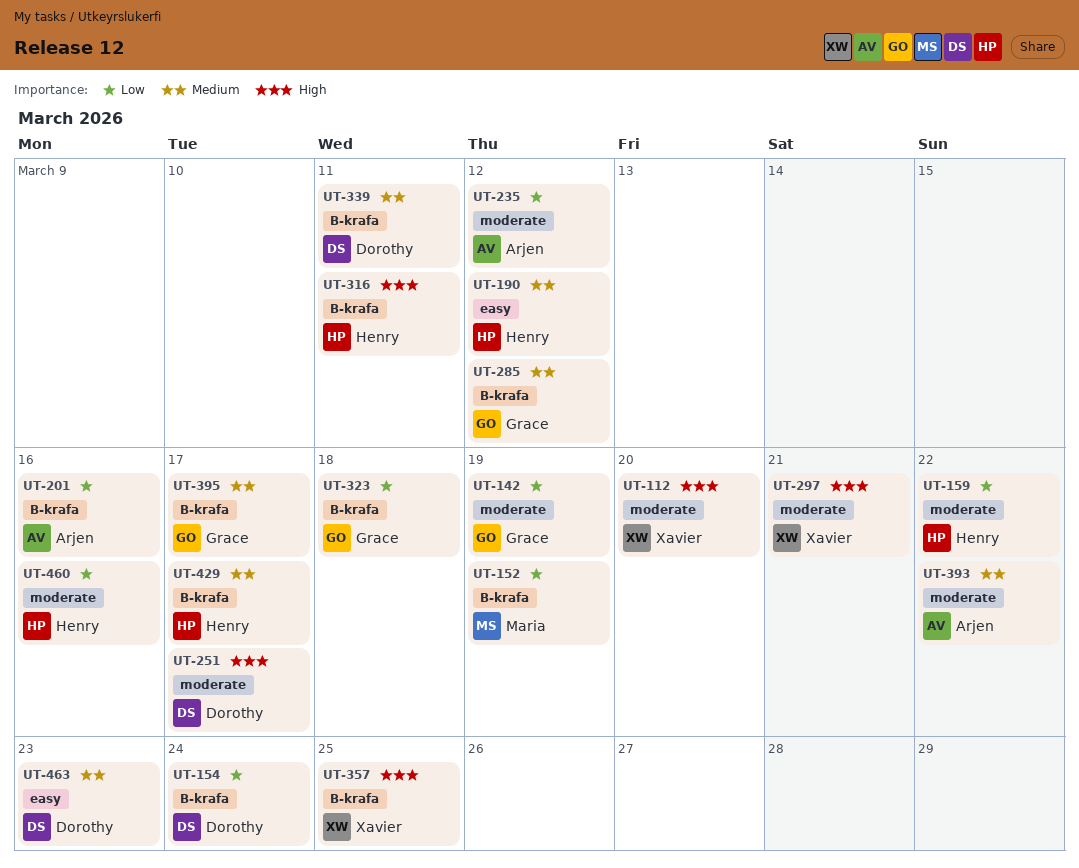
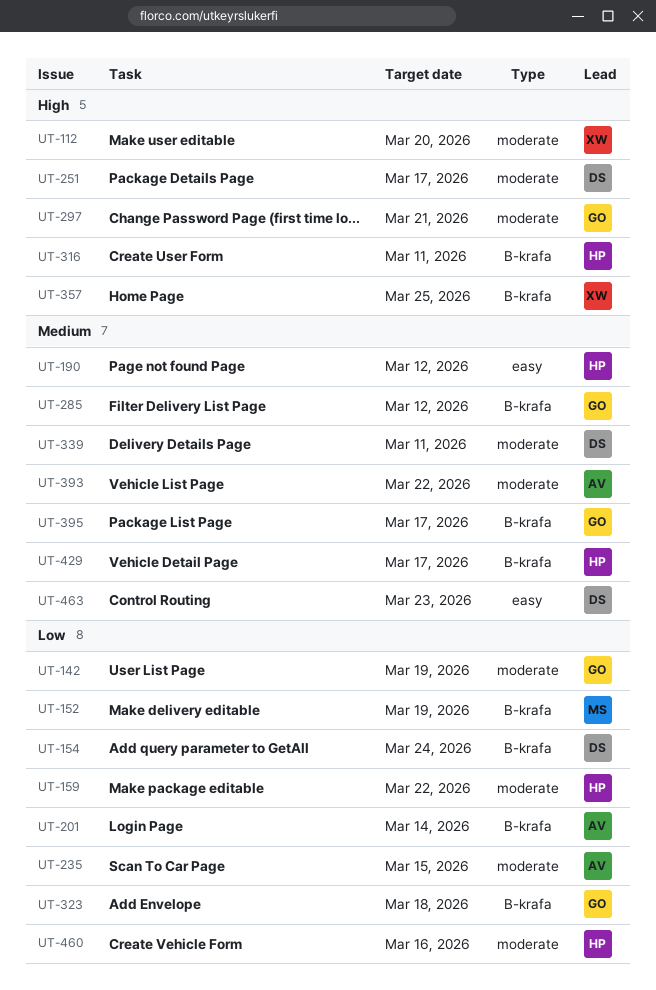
UT-201, due: Mar 16 -> Mar 14
UT-235, due: Mar 12 -> Mar 15
UT-297, owner: Xavier -> Grace
UT-339, label: B-krafa -> moderate

